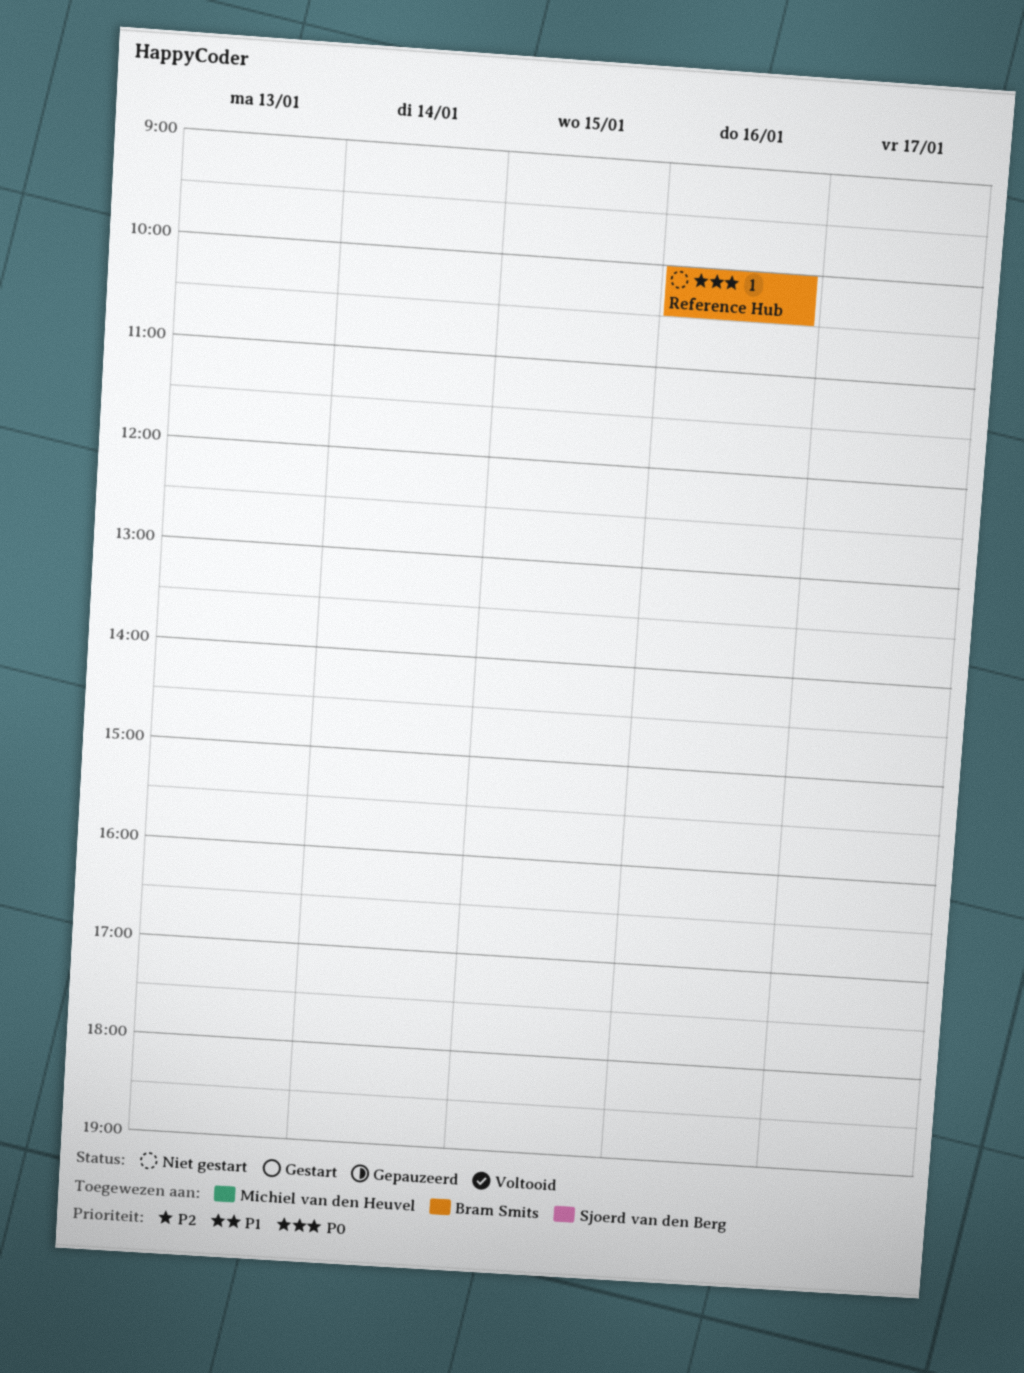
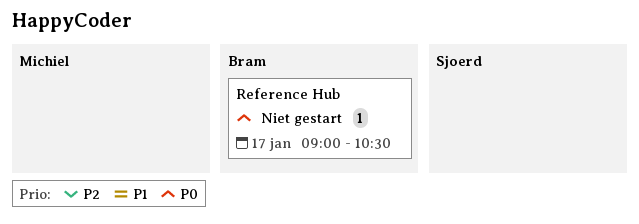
Reference Hub, day: Jan 16 -> Jan 17
Reference Hub, begins: 10:00 -> 09:00

